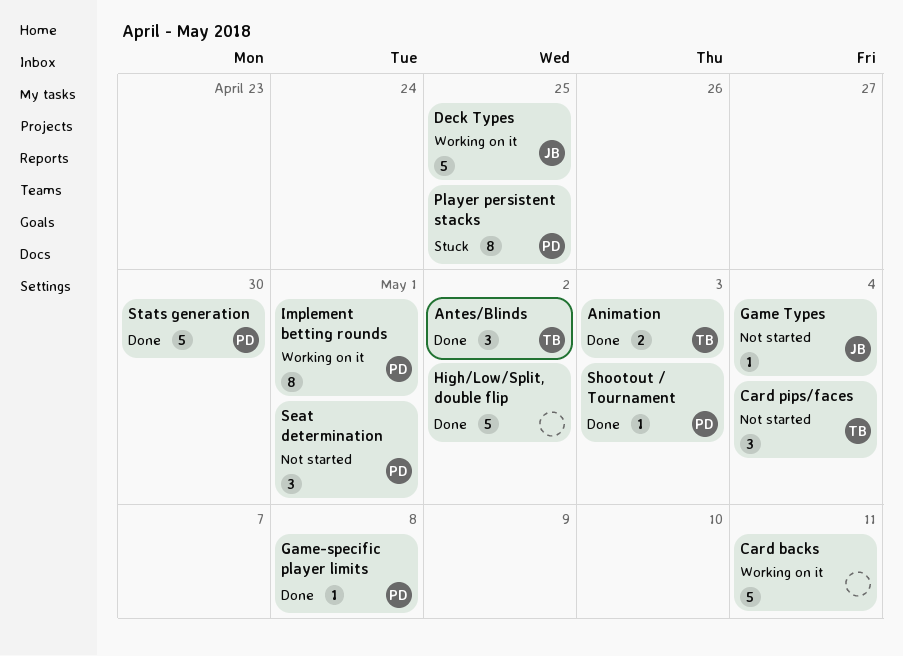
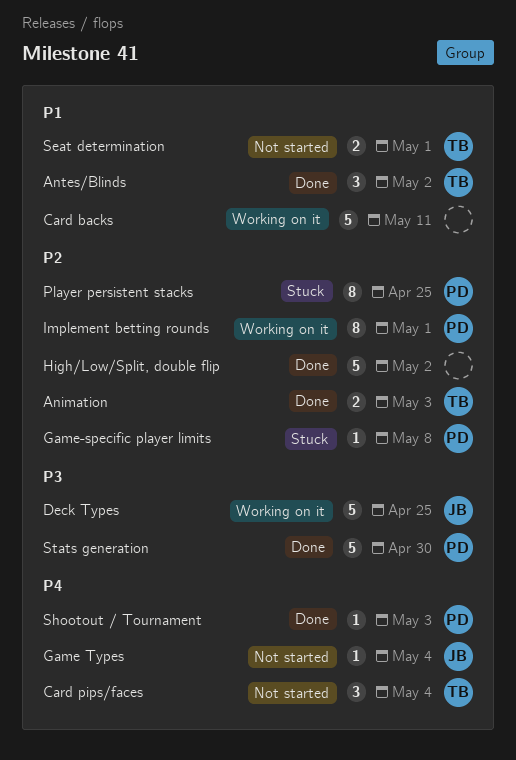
Game-specific player limits, status: Done -> Stuck
Seat determination, owner: PD -> TB
Seat determination, estimate: 3 -> 2

